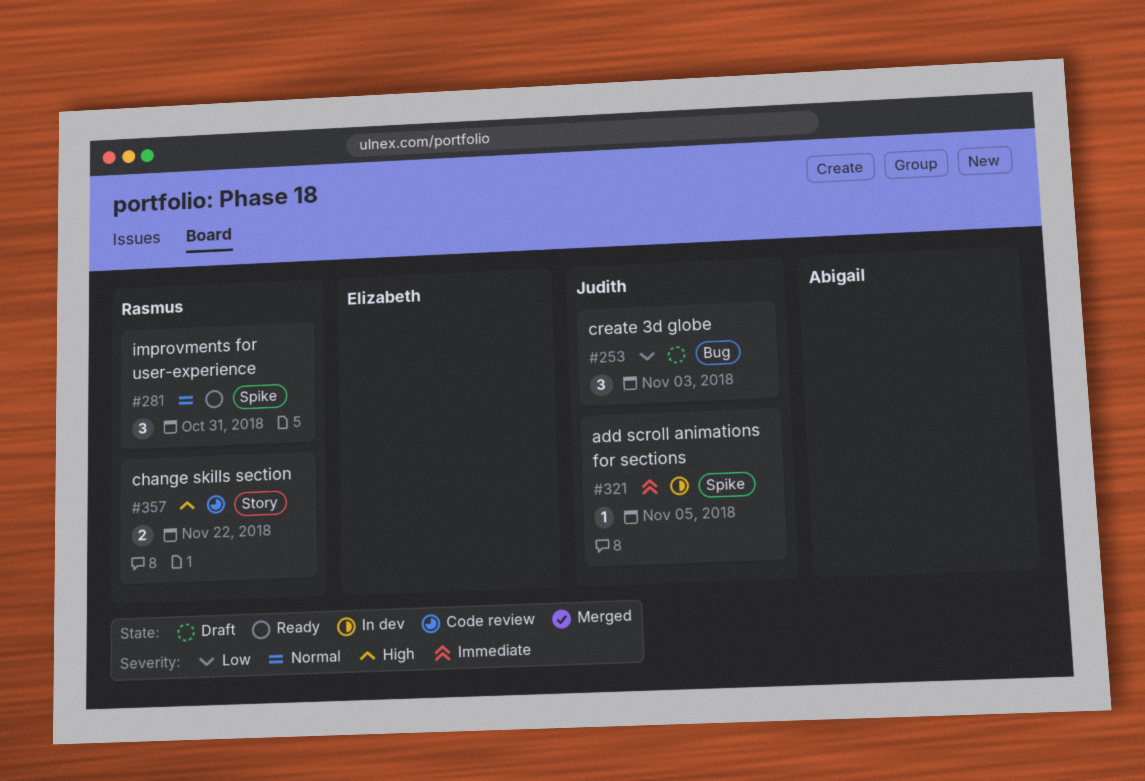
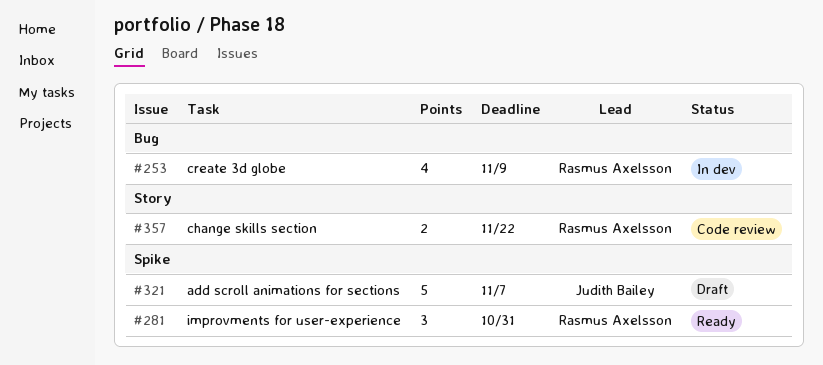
#253, status: Draft -> In dev
#253, owner: Judith Bailey -> Rasmus Axelsson
#253, estimate: 3 -> 4
#253, due: Nov 3 -> Nov 9
#321, status: In dev -> Draft
#321, estimate: 1 -> 5
#321, due: Nov 5 -> Nov 7

